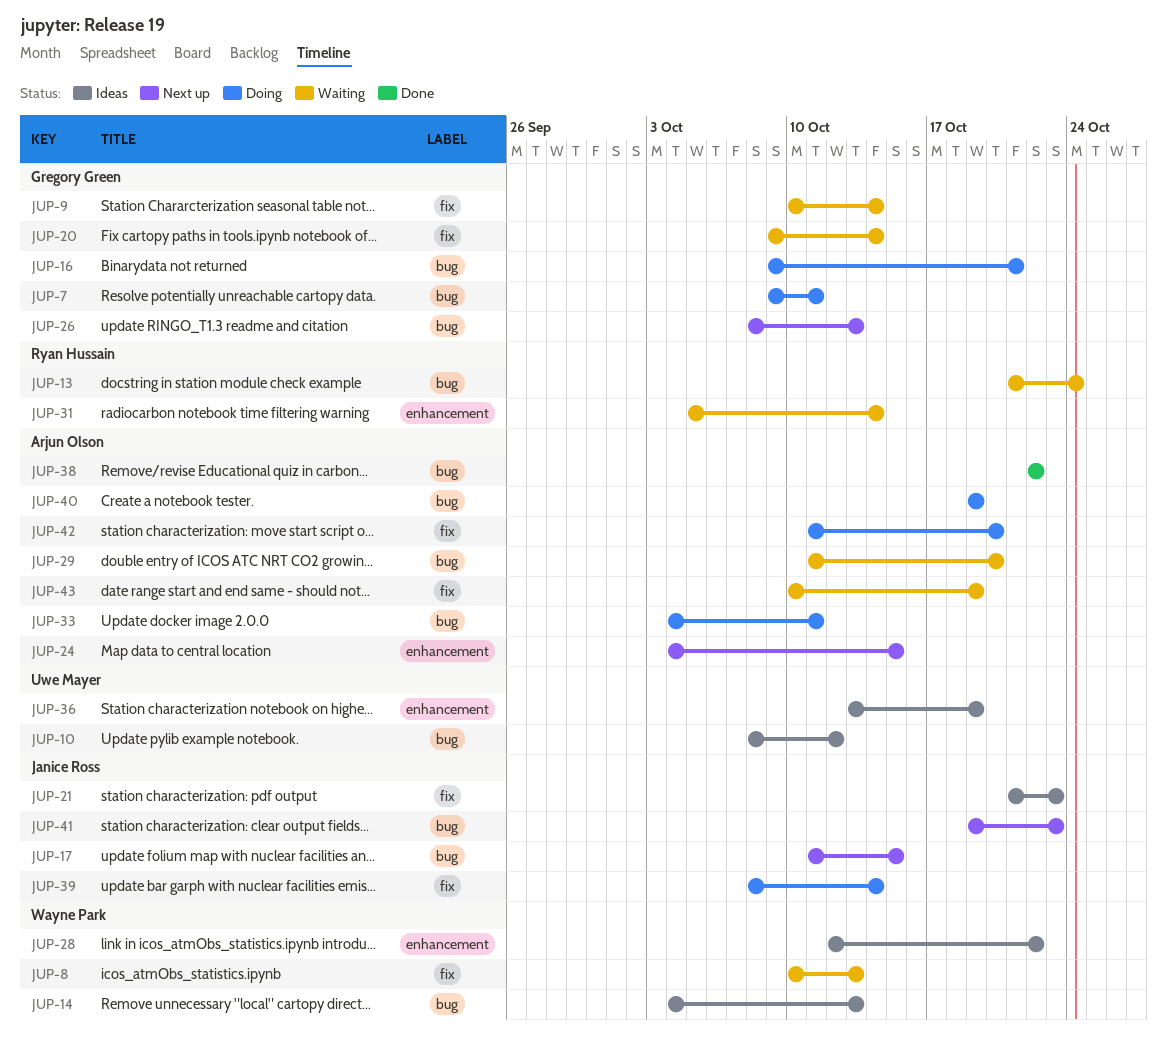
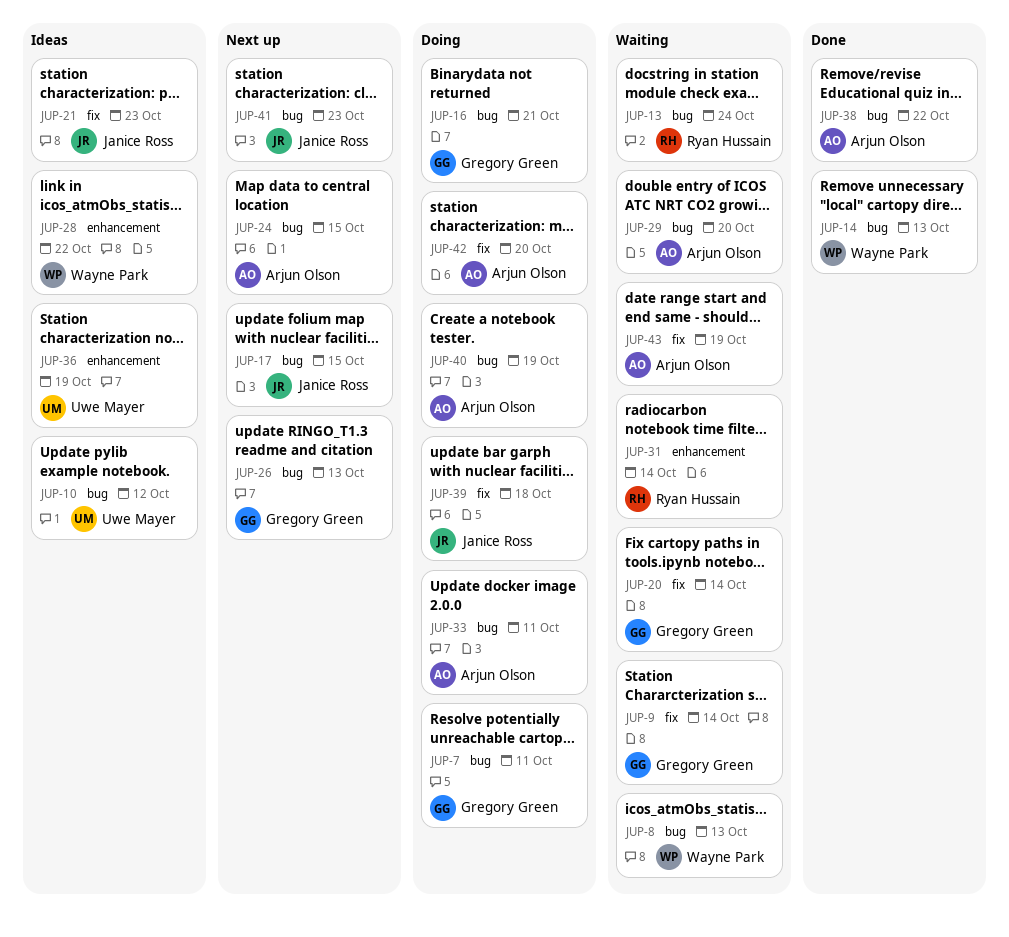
JUP-8, label: fix -> bug
JUP-14, status: Ideas -> Done
JUP-24, label: enhancement -> bug
JUP-39, due: Oct 14 -> Oct 18

